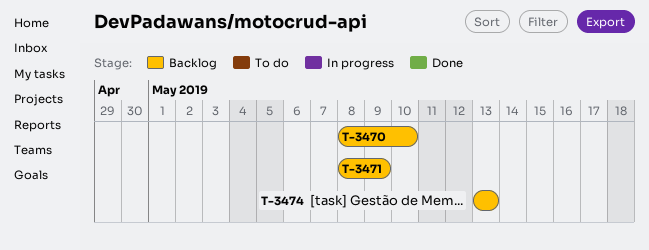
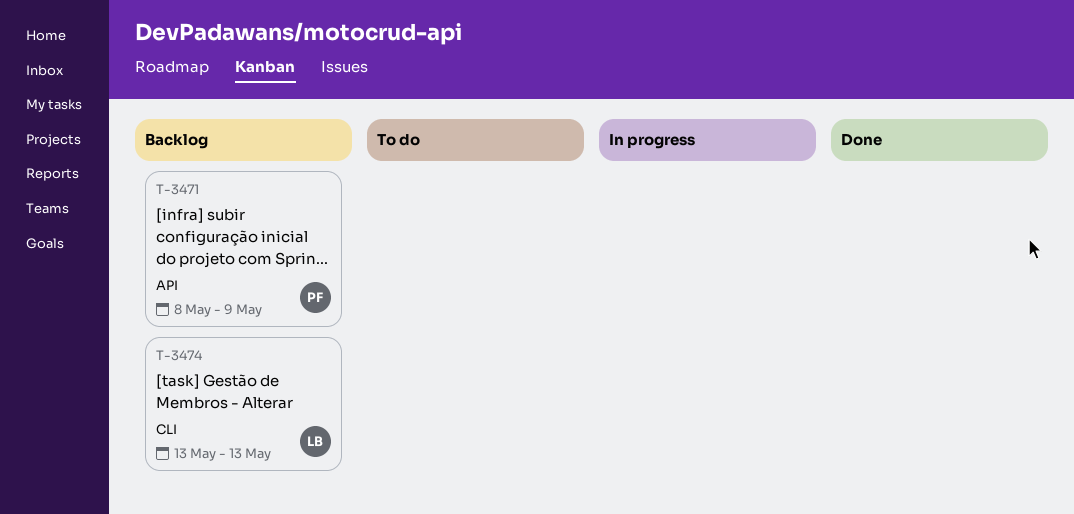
T-3470: present -> none

